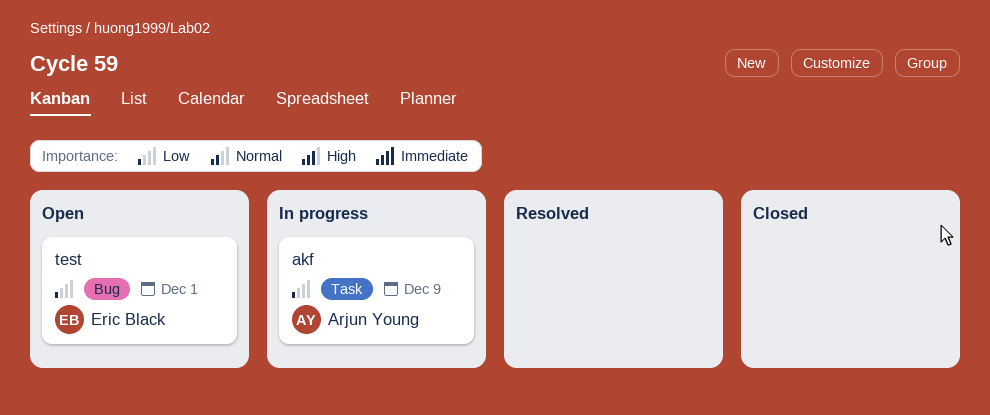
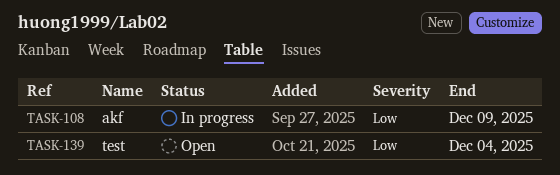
test, due: Dec 1 -> Dec 4

